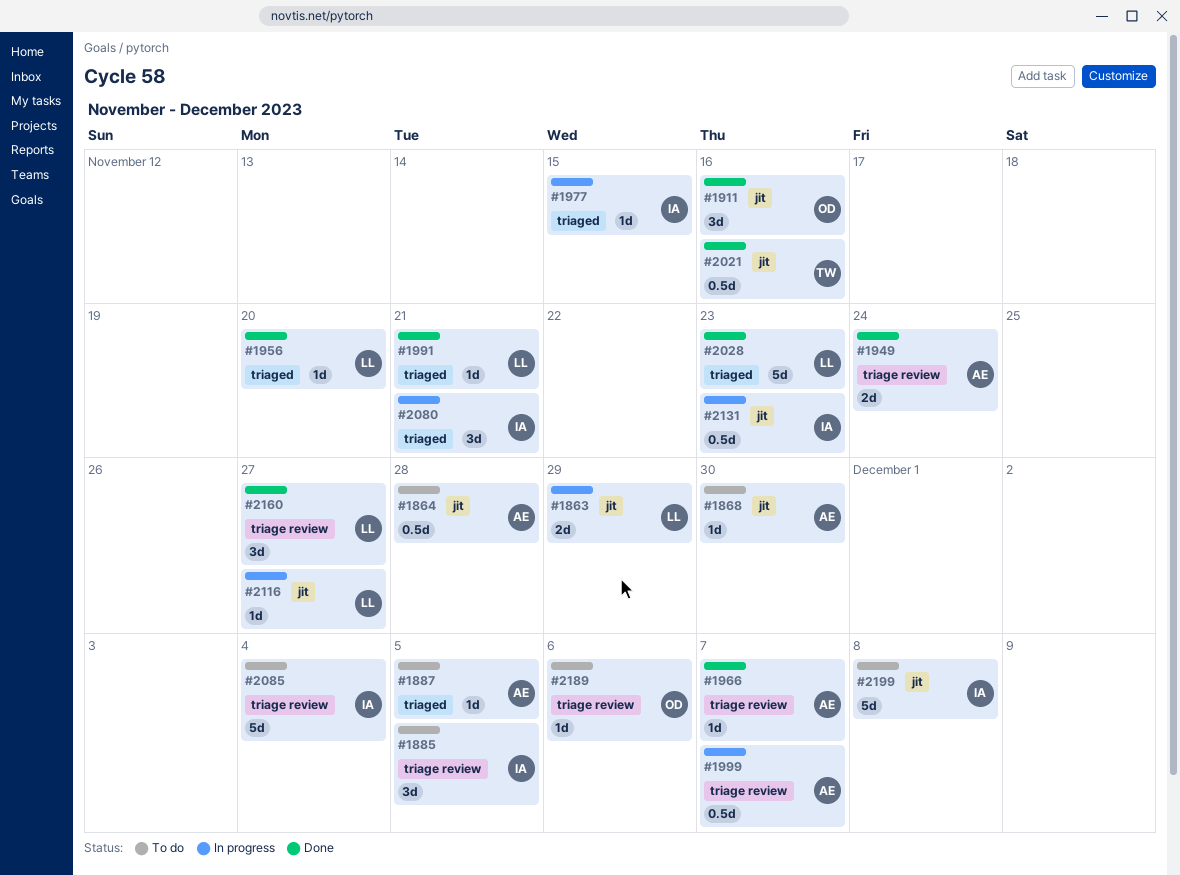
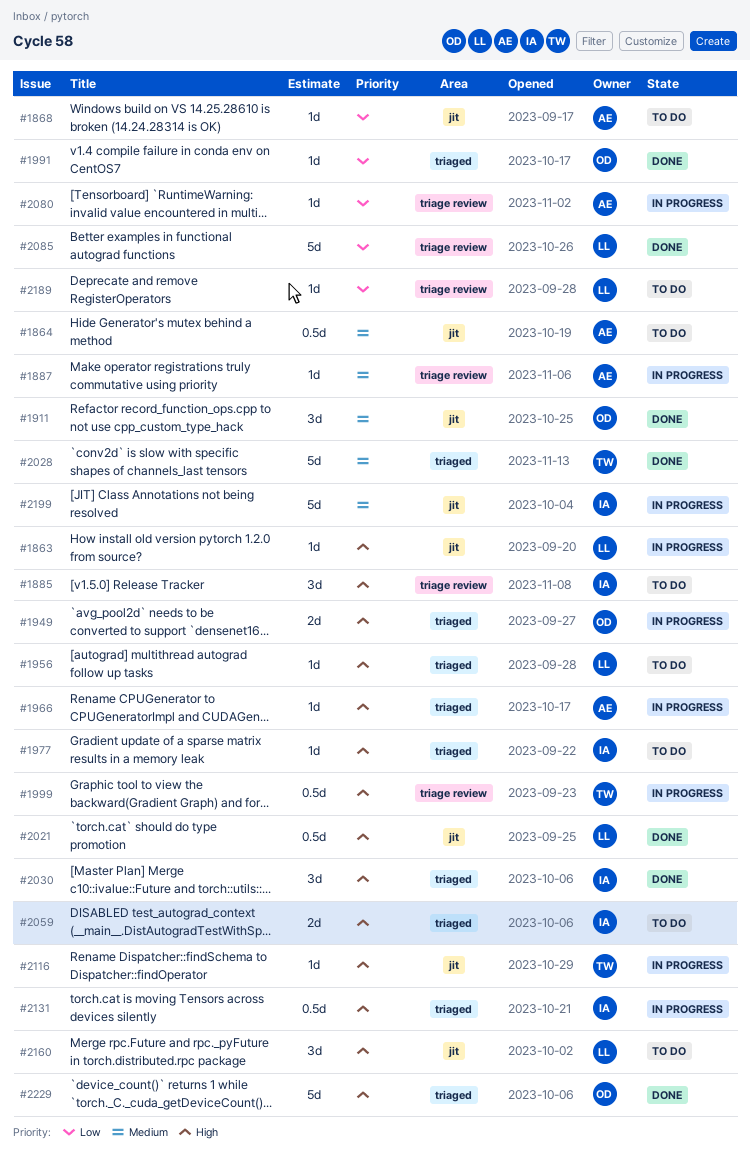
#1863, estimate: 2d -> 1d
#1887, status: To do -> In progress
#1887, label: triaged -> triage review
#1949, status: Done -> In progress
#1949, owner: AE -> OD
#1949, label: triage review -> triaged
#1956, status: Done -> To do
#1966, status: Done -> In progress
#1966, label: triage review -> triaged
#1977, status: In progress -> To do
#1991, owner: LL -> OD
#1999, owner: AE -> TW
#2021, owner: TW -> LL
#2028, owner: LL -> TW
#2030: none -> present
#2059: none -> present
#2080, owner: IA -> AE
#2080, label: triaged -> triage review
#2080, estimate: 3d -> 1d
#2085, status: To do -> Done
#2085, owner: IA -> LL
#2116, owner: LL -> TW
#2131, label: jit -> triaged
#2160, status: Done -> To do
#2160, label: triage review -> jit
#2189, owner: OD -> LL
#2199, status: To do -> In progress
#2229: none -> present

